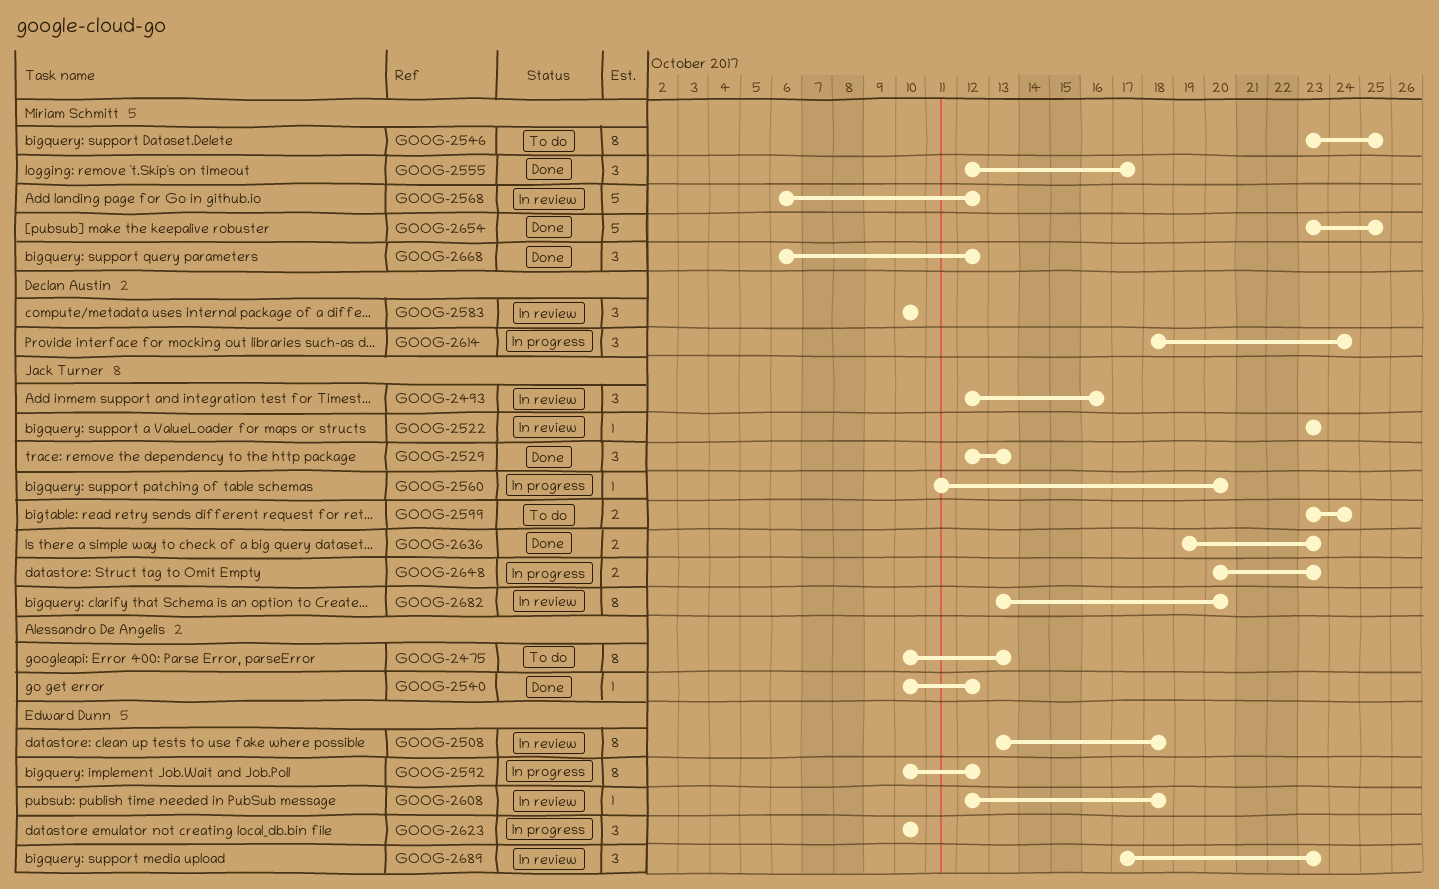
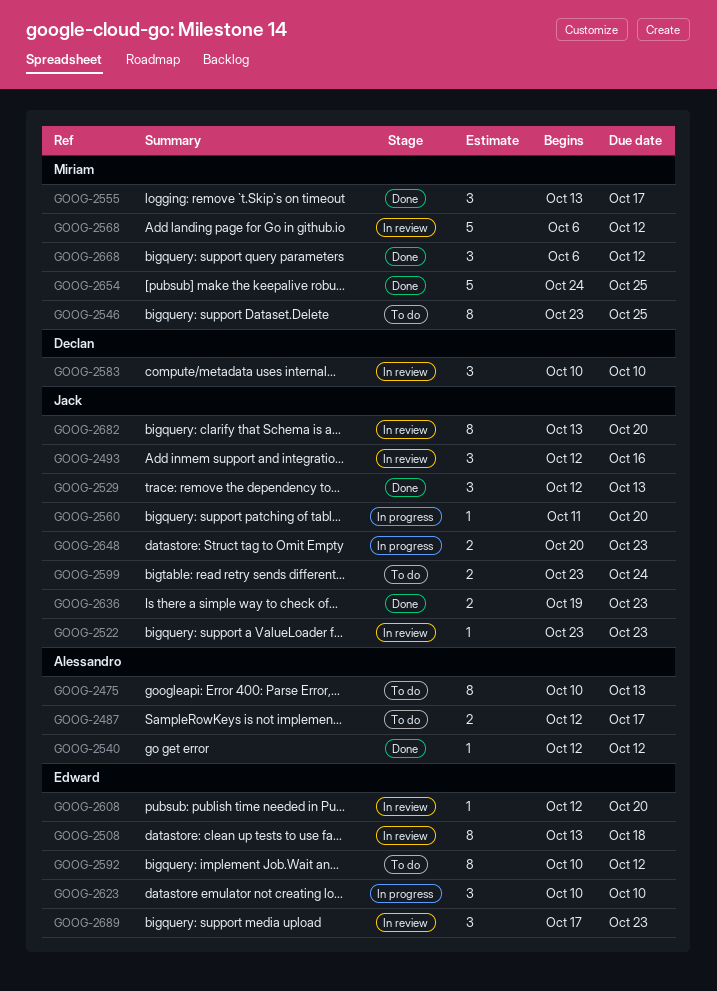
GOOG-2487: none -> present
GOOG-2540, start: Oct 10 -> Oct 12
GOOG-2555, start: Oct 12 -> Oct 13
GOOG-2592, status: In progress -> To do
GOOG-2608, due: Oct 18 -> Oct 20
GOOG-2614: present -> none
GOOG-2654, start: Oct 23 -> Oct 24

